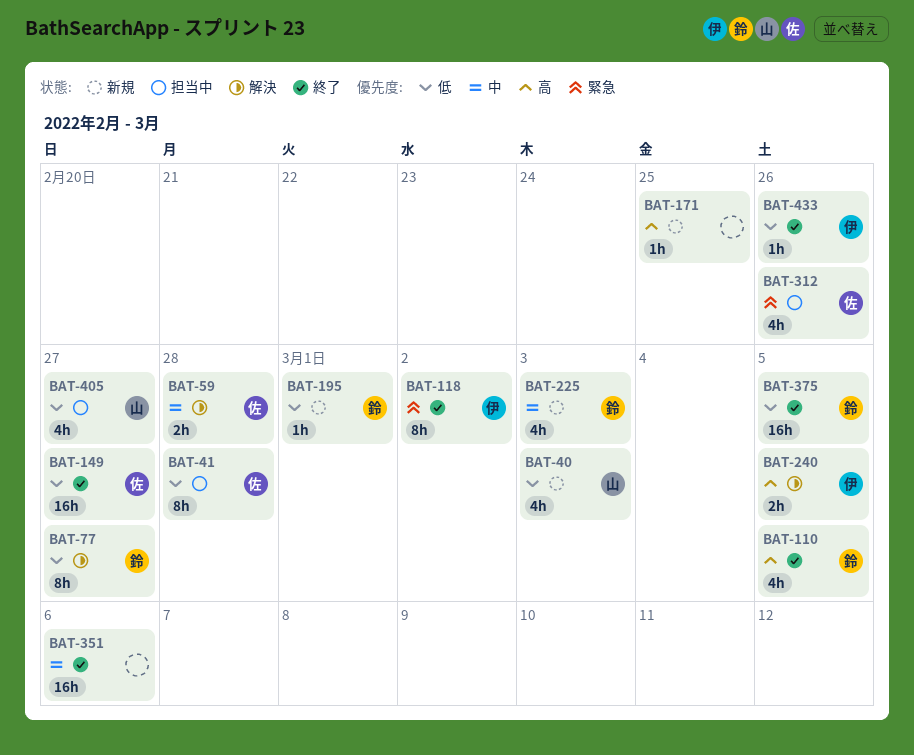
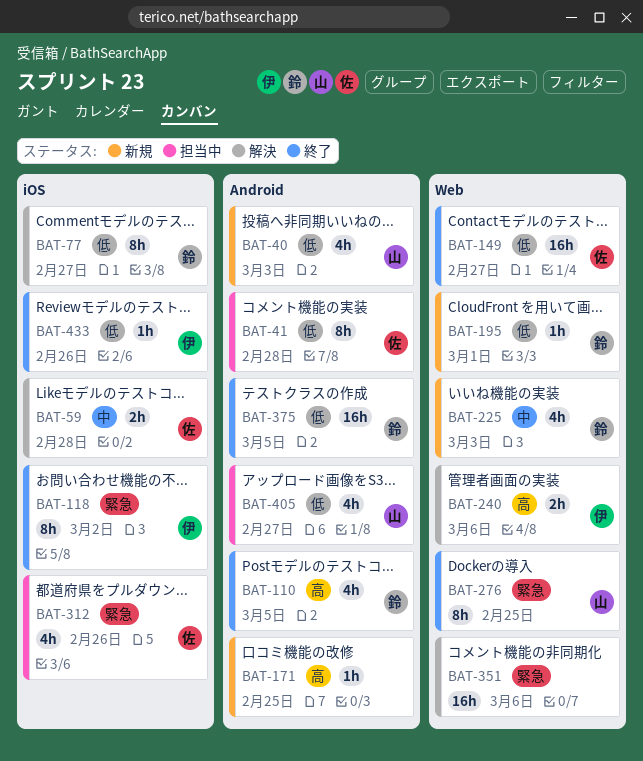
BAT-240, due: Mar 5 -> Mar 6
BAT-276: none -> present
BAT-351, status: 終了 -> 解決
BAT-351, priority: 中 -> 緊急

